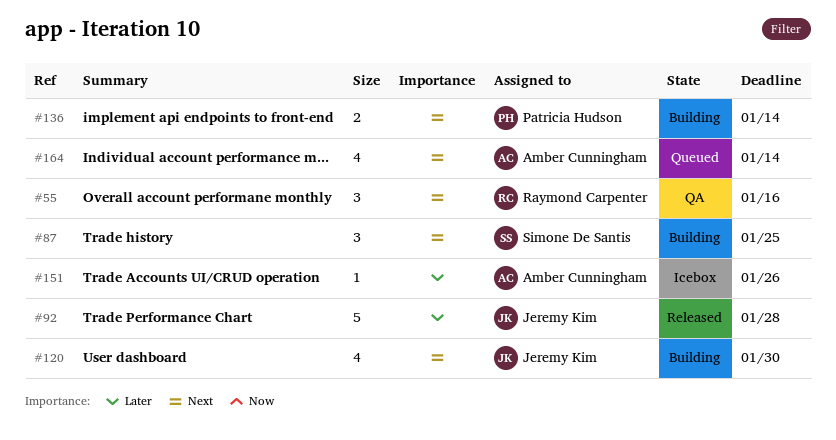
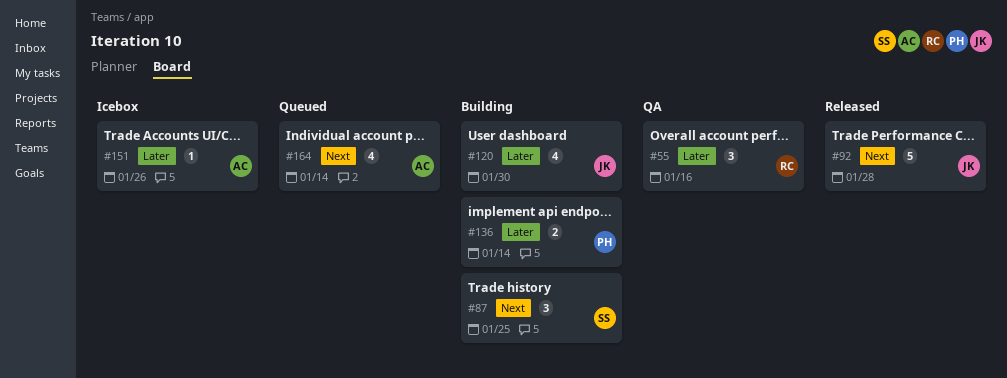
#55, priority: Next -> Later
#92, priority: Later -> Next
#120, priority: Next -> Later
#136, priority: Next -> Later

